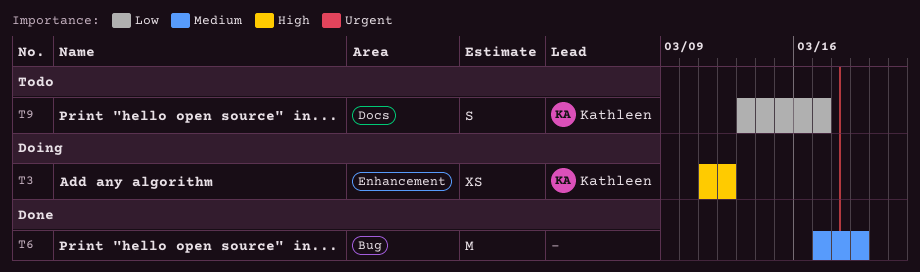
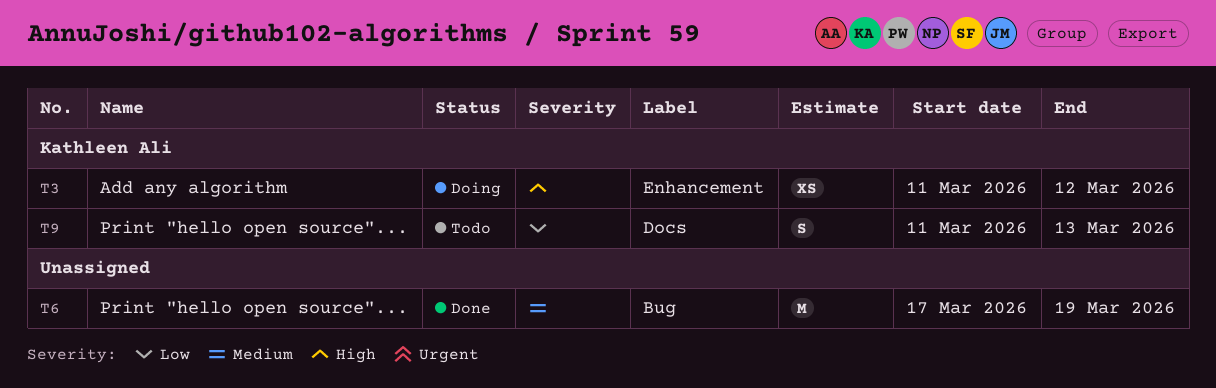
T9, start: Mar 13 -> Mar 11
T9, due: Mar 17 -> Mar 13

